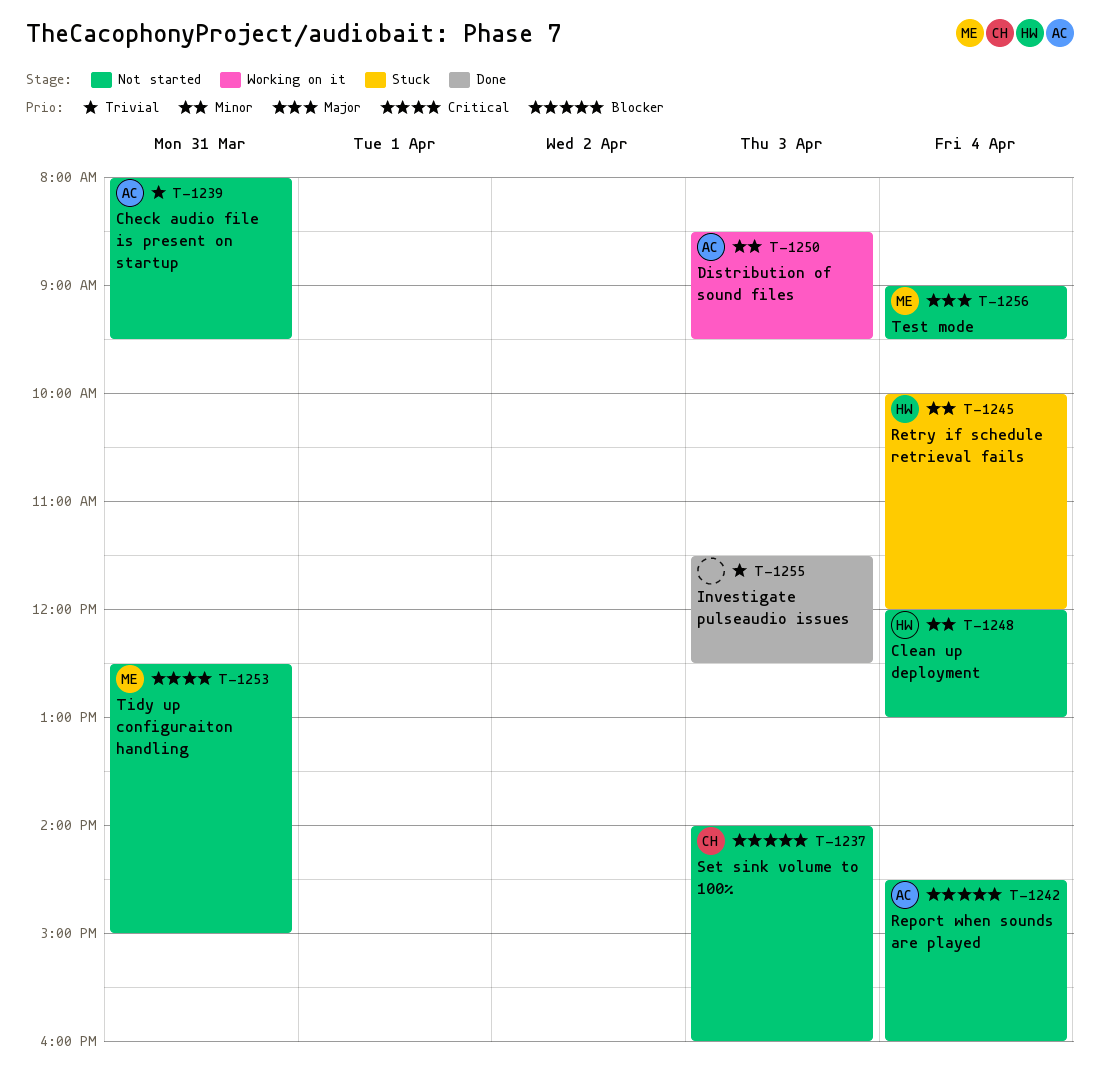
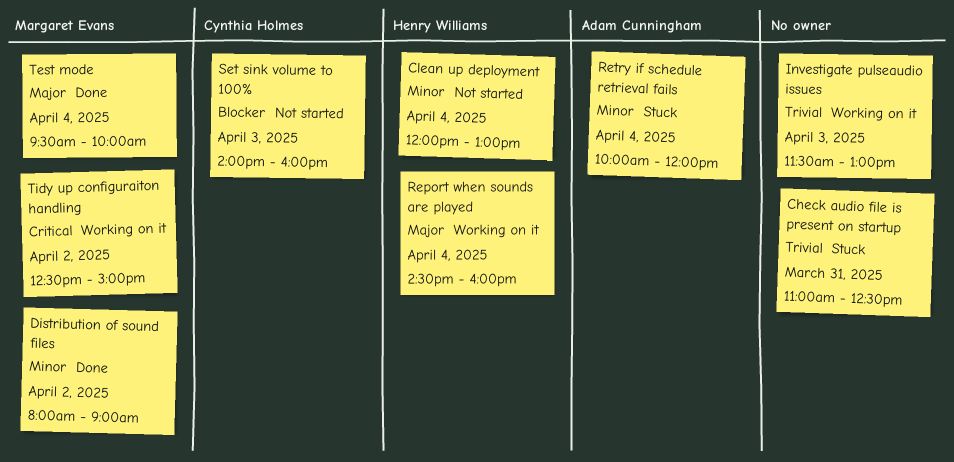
Check audio file is present on startup, status: Not started -> Stuck
Check audio file is present on startup, owner: Adam Cunningham -> none
Check audio file is present on startup, begins: 08:00 -> 11:00
Check audio file is present on startup, ends: 09:30 -> 12:30
Distribution of sound files, status: Working on it -> Done
Distribution of sound files, owner: Adam Cunningham -> Margaret Evans
Distribution of sound files, day: Apr 3 -> Apr 2
Distribution of sound files, begins: 08:30 -> 08:00
Distribution of sound files, ends: 09:30 -> 09:00
Investigate pulseaudio issues, status: Done -> Working on it
Investigate pulseaudio issues, ends: 12:30 -> 13:00
Report when sounds are played, status: Not started -> Working on it
Report when sounds are played, owner: Adam Cunningham -> Henry Williams
Report when sounds are played, priority: Blocker -> Major
Retry if schedule retrieval fails, owner: Henry Williams -> Adam Cunningham
Test mode, status: Not started -> Done
Test mode, begins: 09:00 -> 09:30
Test mode, ends: 09:30 -> 10:00
Tidy up configuraiton handling, status: Not started -> Working on it
Tidy up configuraiton handling, day: Mar 31 -> Apr 2

